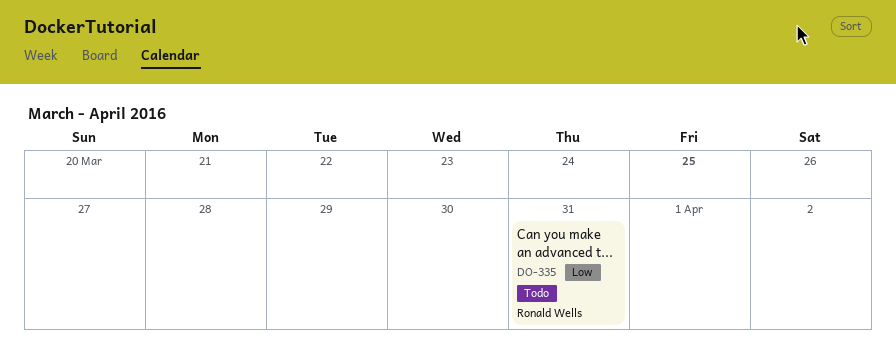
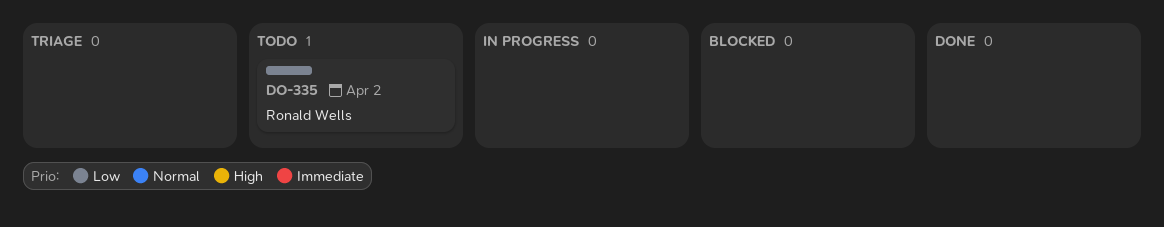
DO-335, due: Mar 31 -> Apr 2

